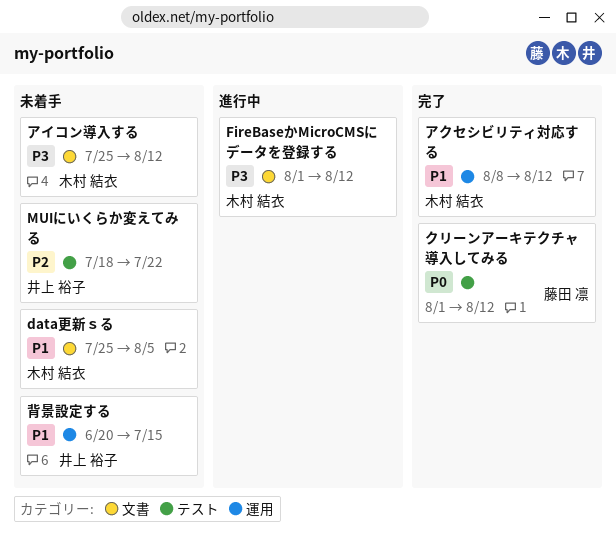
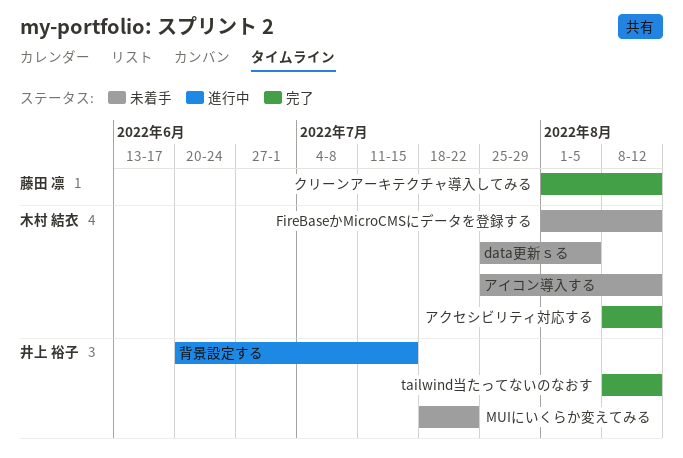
FireBaseかMicroCMSにデータを登録する, status: 進行中 -> 未着手
tailwind当たってないのなおす: none -> present
背景設定する, status: 未着手 -> 進行中

